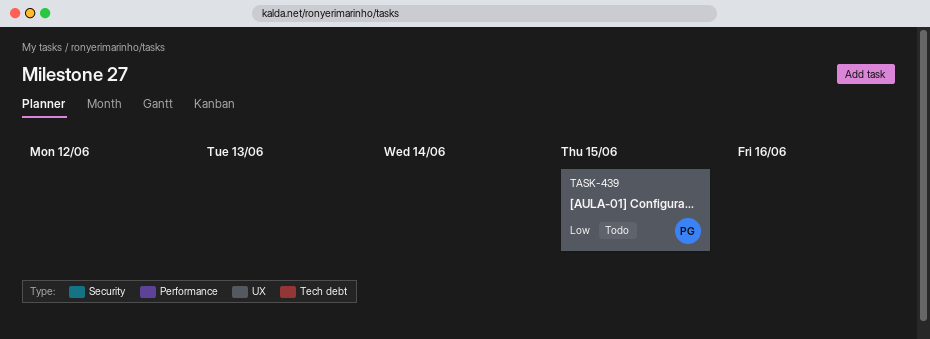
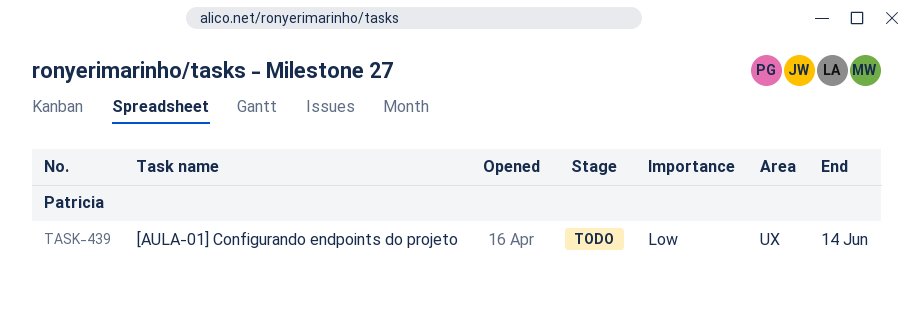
TASK-439, due: Jun 15 -> Jun 14

